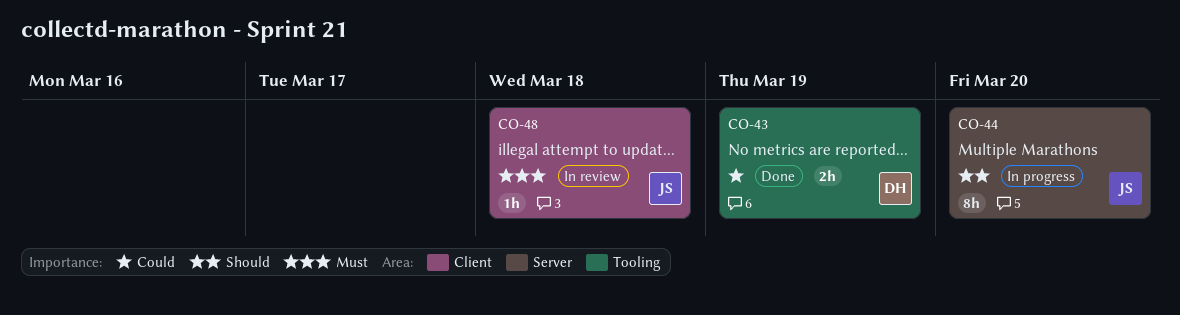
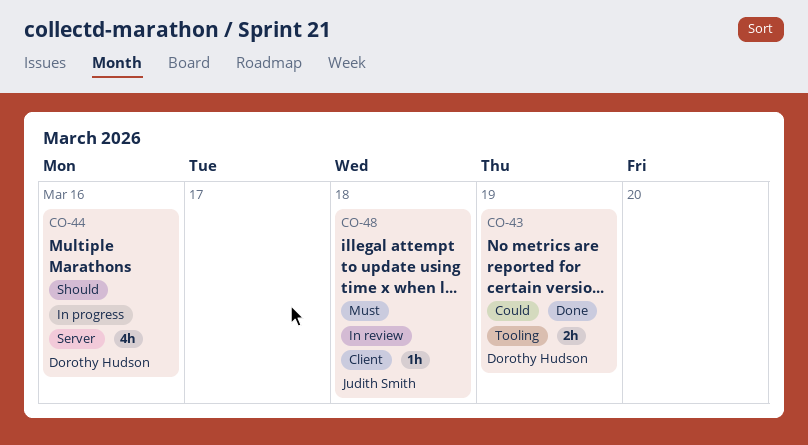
CO-44, owner: Judith Smith -> Dorothy Hudson
CO-44, estimate: 8h -> 4h
CO-44, due: Mar 20 -> Mar 16

